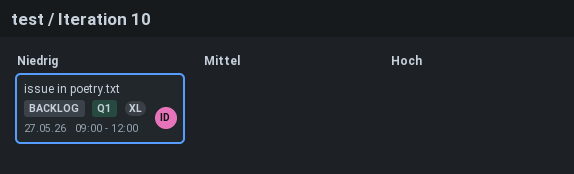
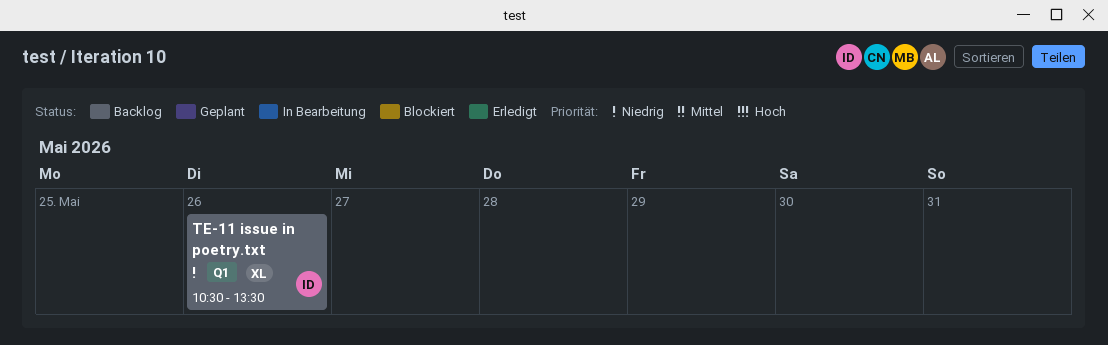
issue in poetry.txt, day: May 27 -> May 26
issue in poetry.txt, begins: 09:00 -> 10:30
issue in poetry.txt, ends: 12:00 -> 13:30

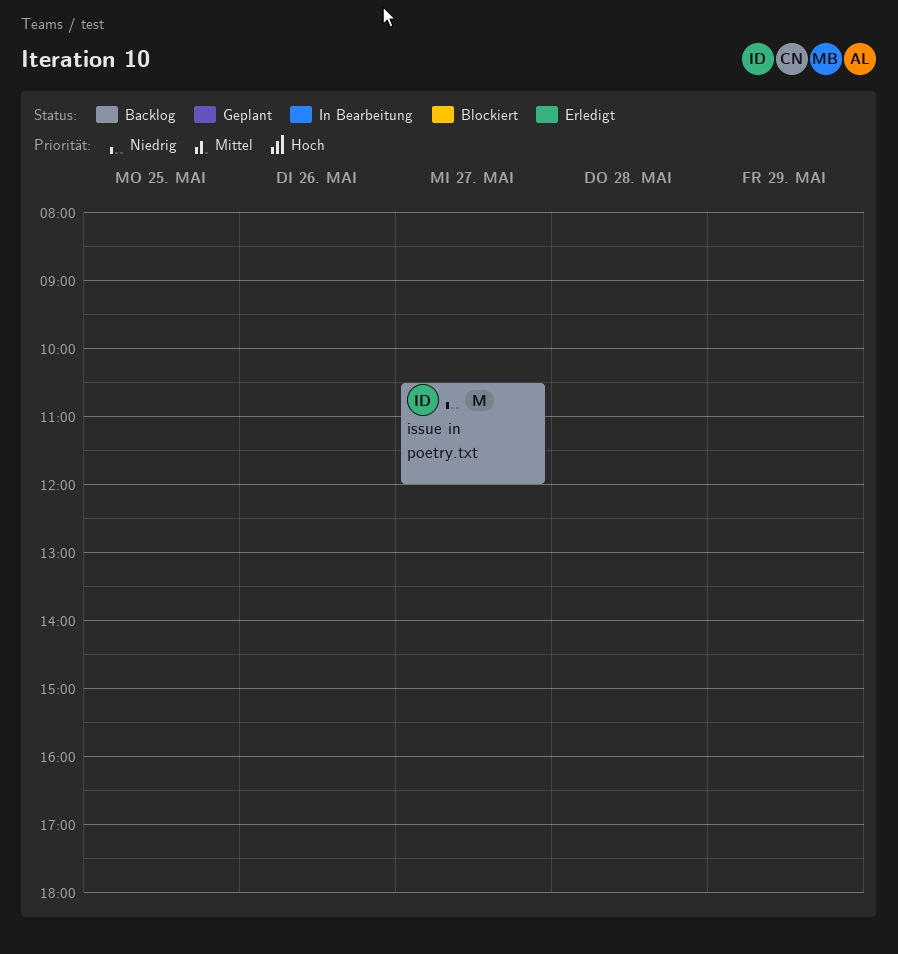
issue in poetry.txt, estimate: XL -> M
issue in poetry.txt, day: May 26 -> May 27
issue in poetry.txt, ends: 13:30 -> 12:00

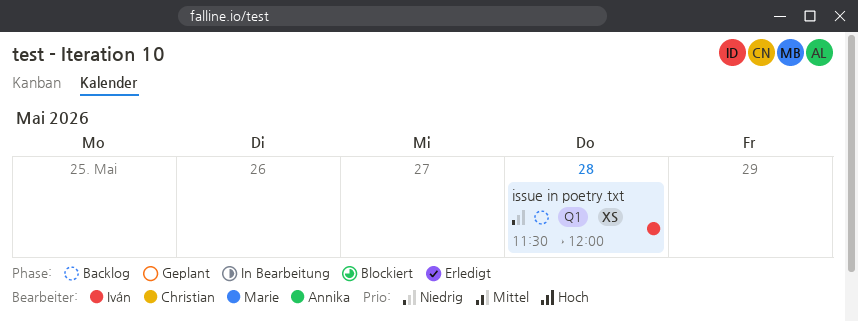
issue in poetry.txt, estimate: M -> XS
issue in poetry.txt, day: May 27 -> May 28
issue in poetry.txt, begins: 10:30 -> 11:30

